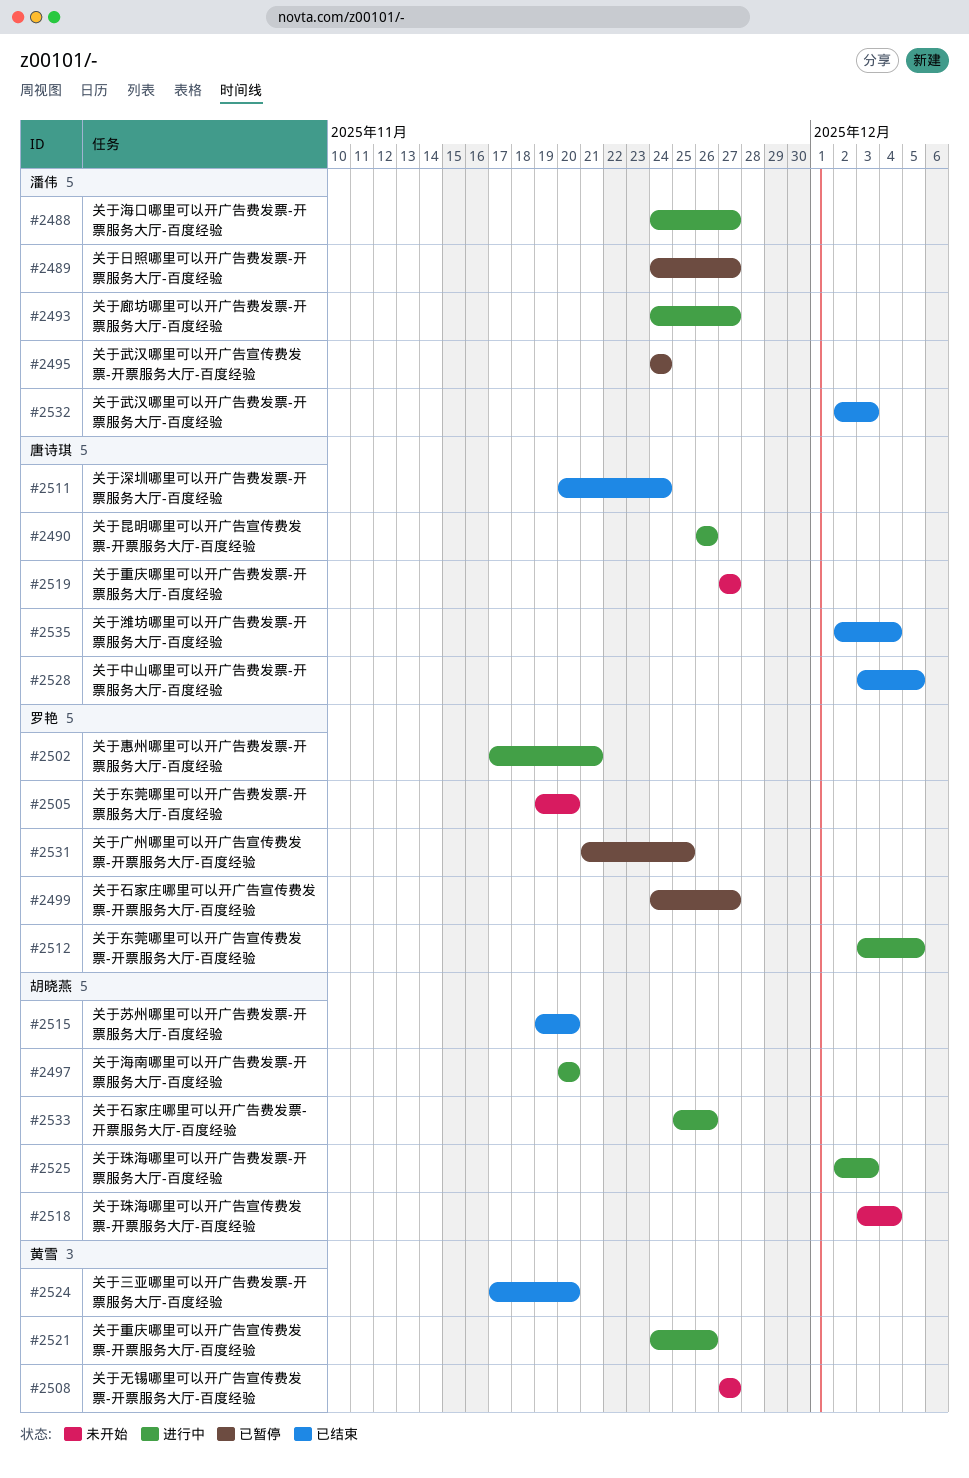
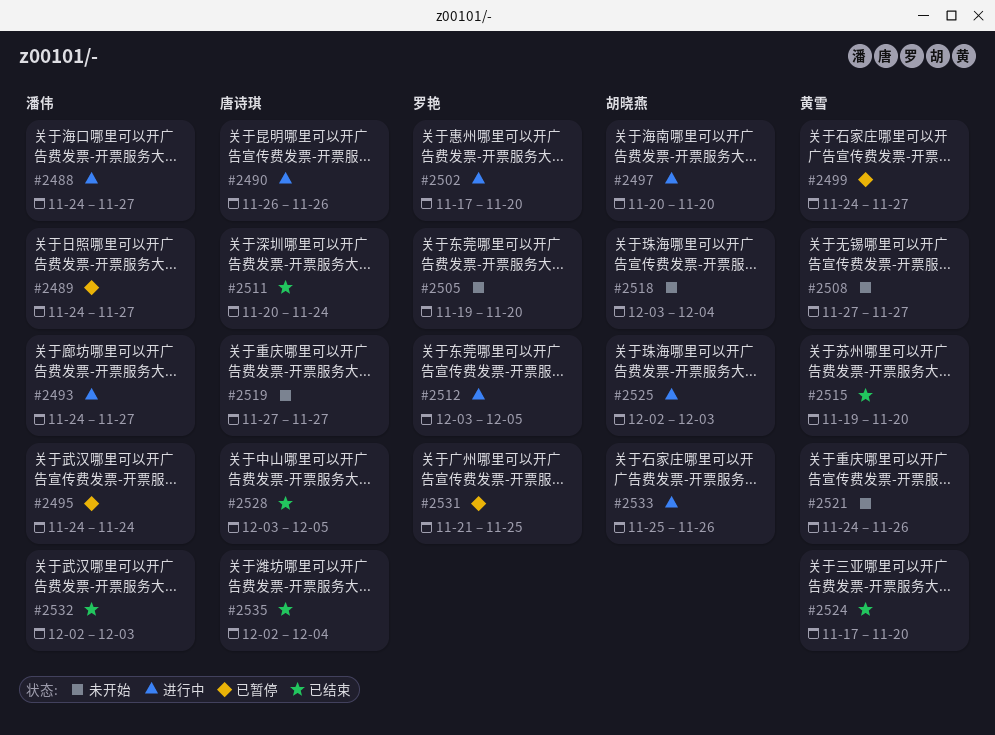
#2499, owner: 罗艳 -> 黄雪
#2502, due: Nov 21 -> Nov 20
#2515, owner: 胡晓燕 -> 黄雪
#2521, status: 进行中 -> 未开始

